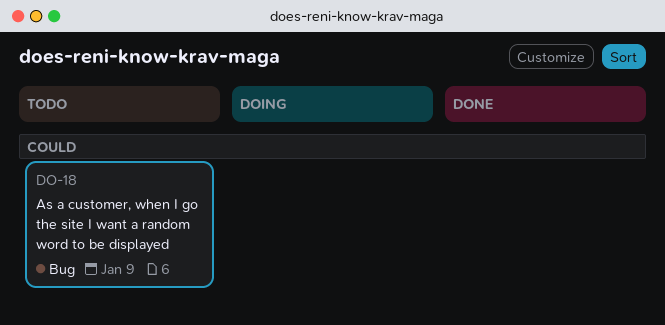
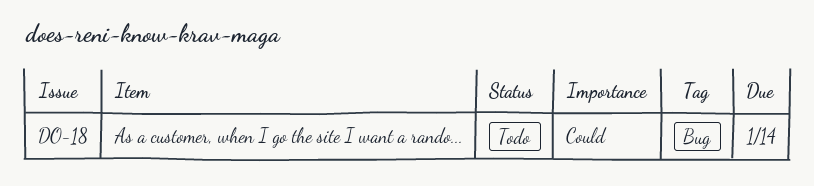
DO-18, due: Jan 9 -> Jan 14

